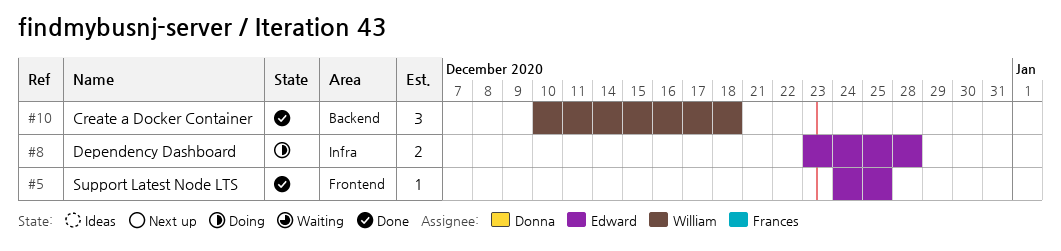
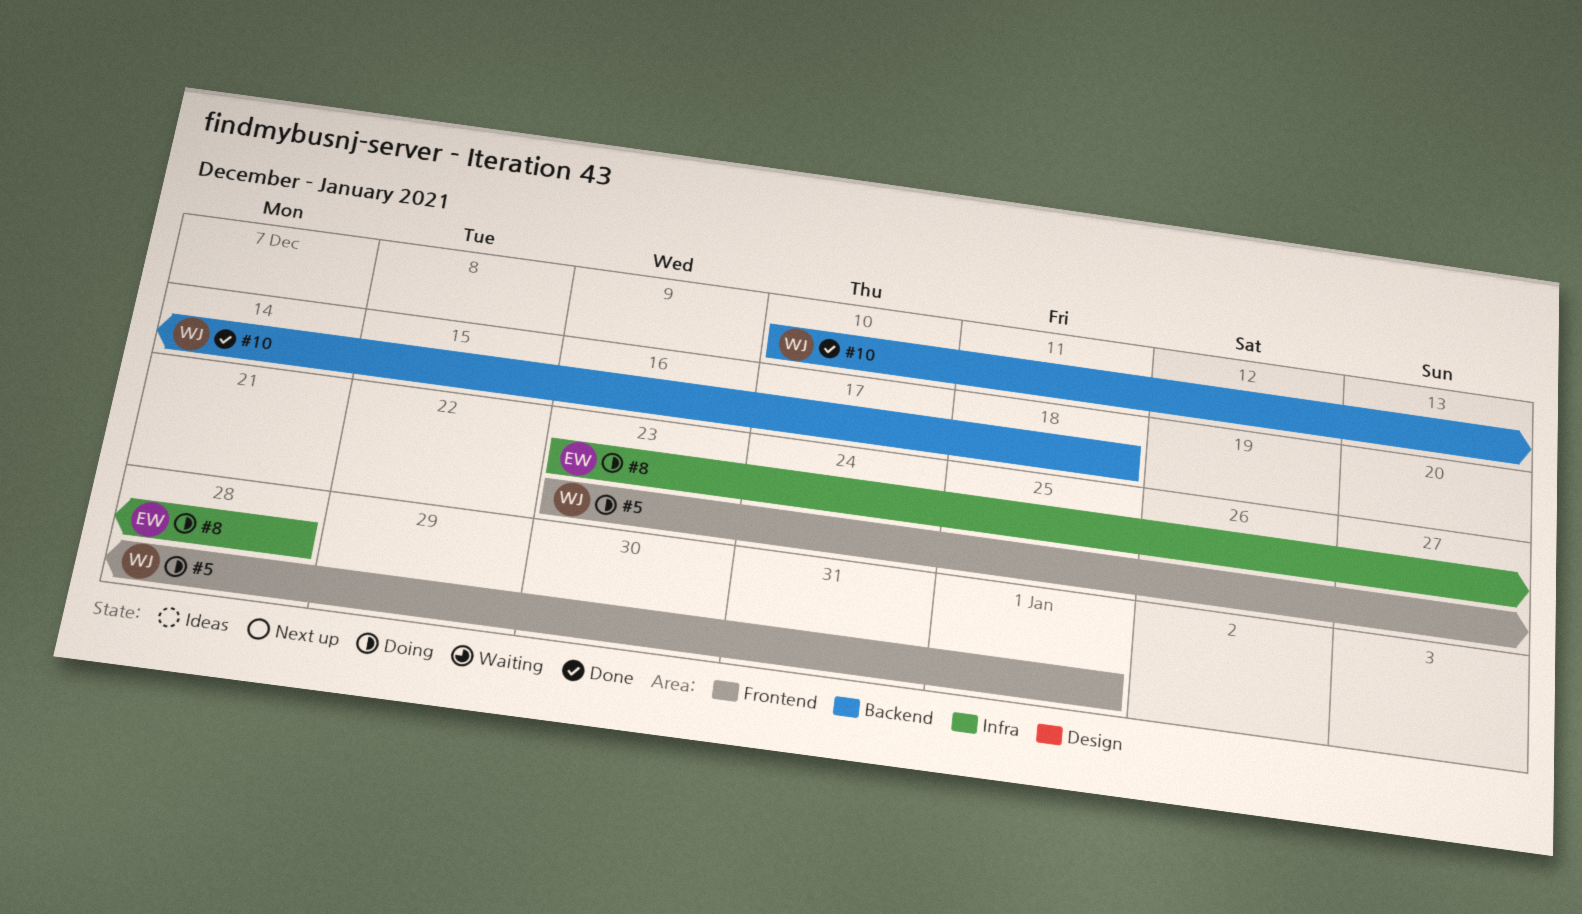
#5, status: Done -> Doing
#5, owner: Edward -> William
#5, start: Dec 24 -> Dec 23
#5, due: Dec 25 -> Jan 1

